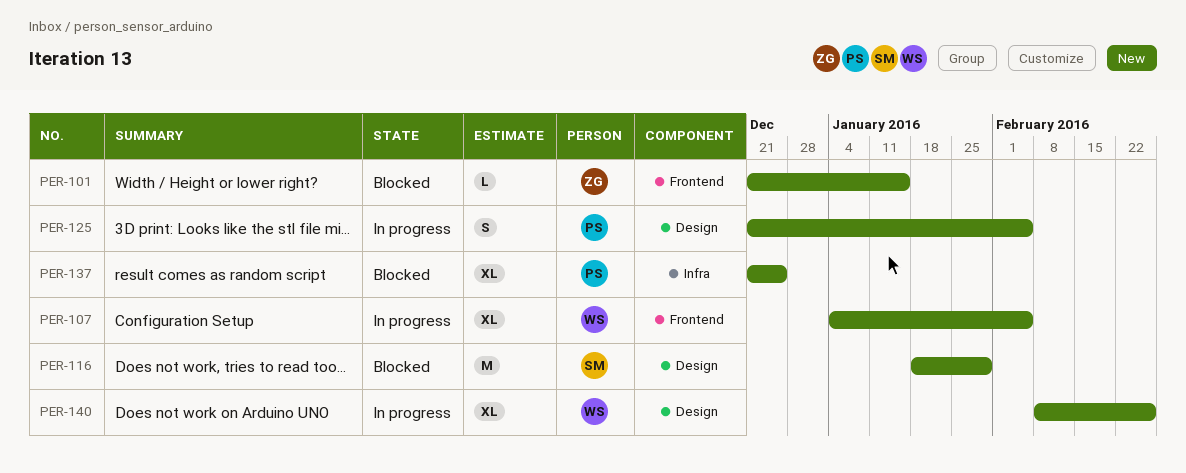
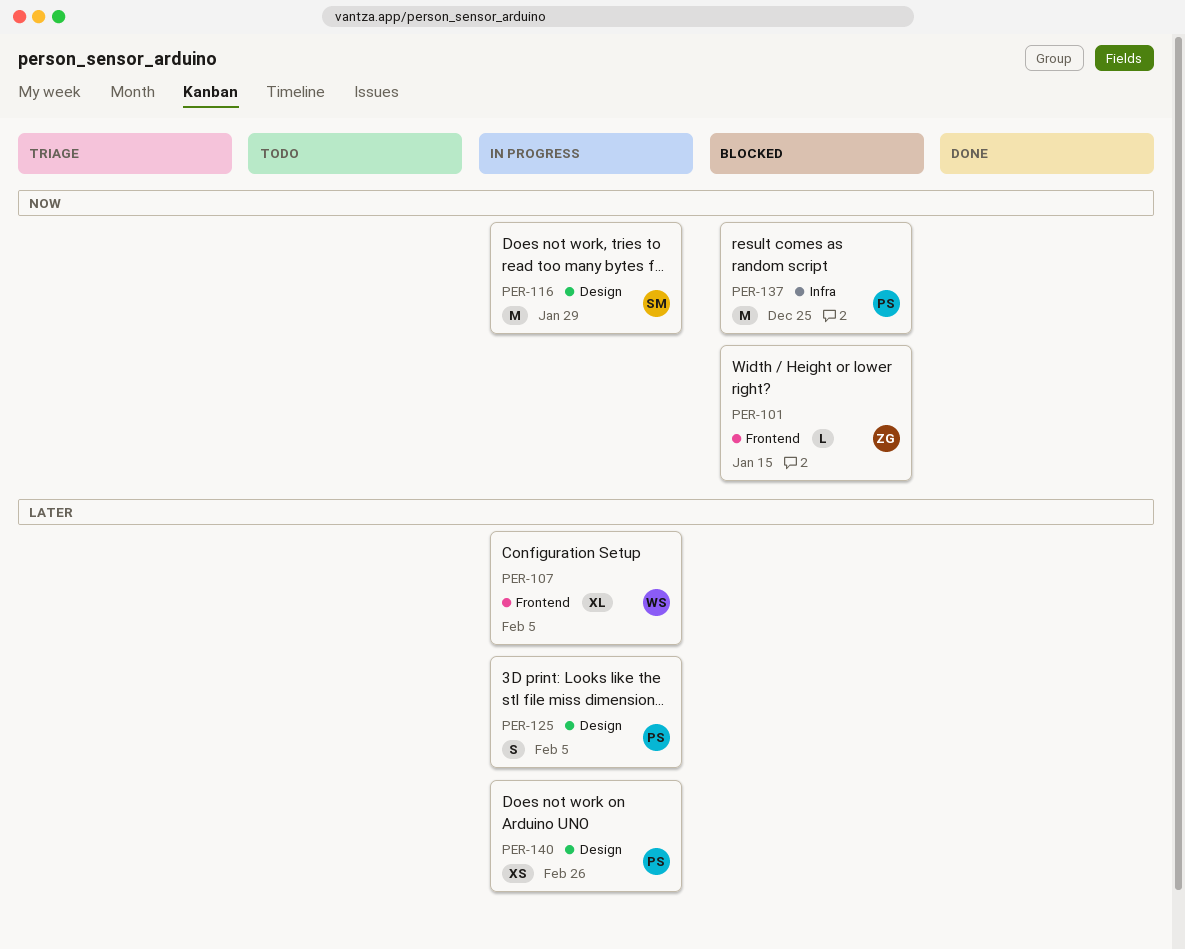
PER-116, status: Blocked -> In progress
PER-137, estimate: XL -> M
PER-140, owner: WS -> PS
PER-140, estimate: XL -> XS

